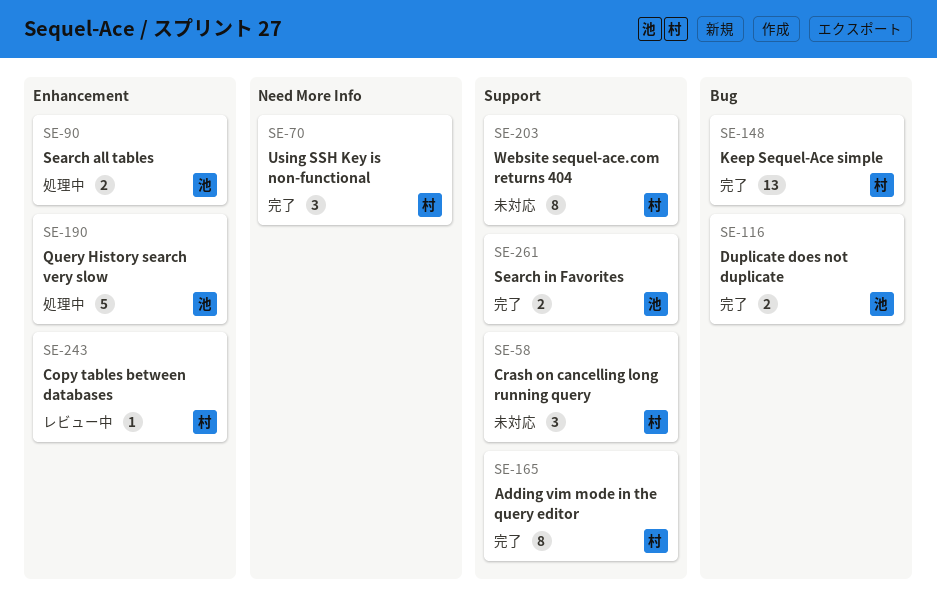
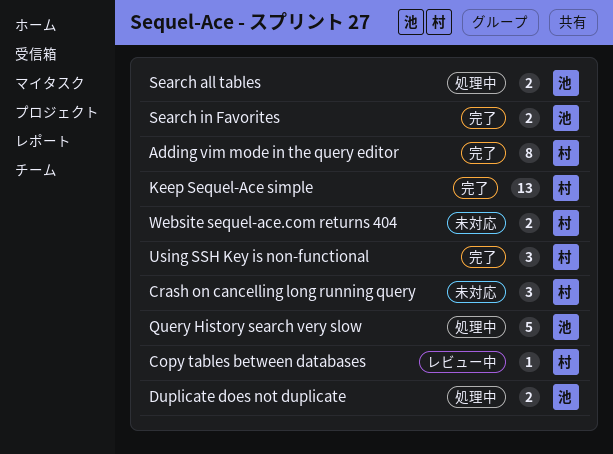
Duplicate does not duplicate, status: 完了 -> 処理中
Website sequel-ace.com returns 404, estimate: 8 -> 2

